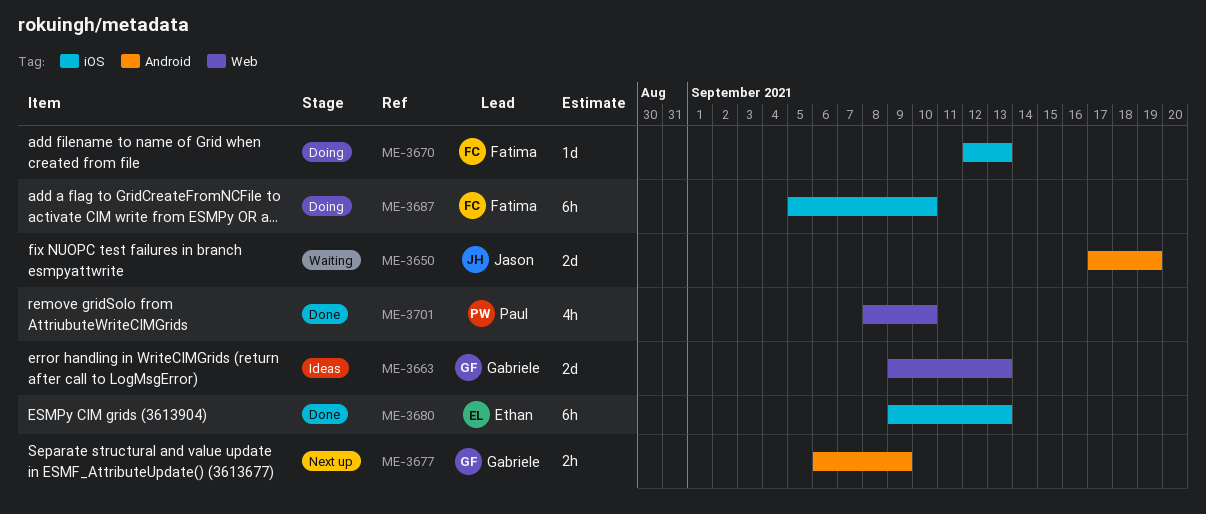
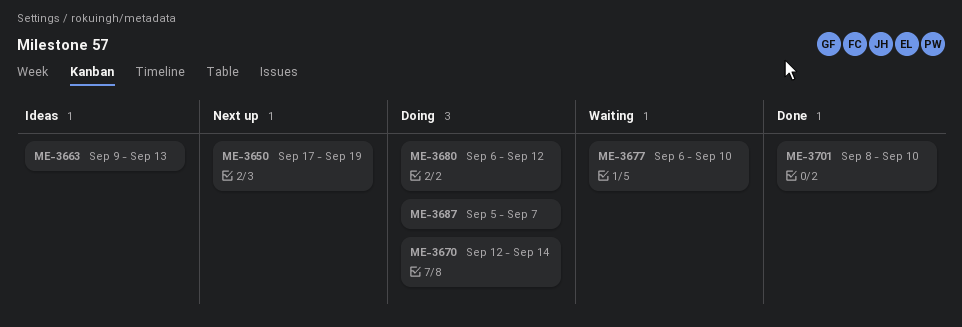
ME-3650, status: Waiting -> Next up
ME-3670, due: Sep 13 -> Sep 14
ME-3677, status: Next up -> Waiting
ME-3677, due: Sep 9 -> Sep 10
ME-3680, status: Done -> Doing
ME-3680, start: Sep 9 -> Sep 6
ME-3680, due: Sep 13 -> Sep 12
ME-3687, due: Sep 10 -> Sep 7

